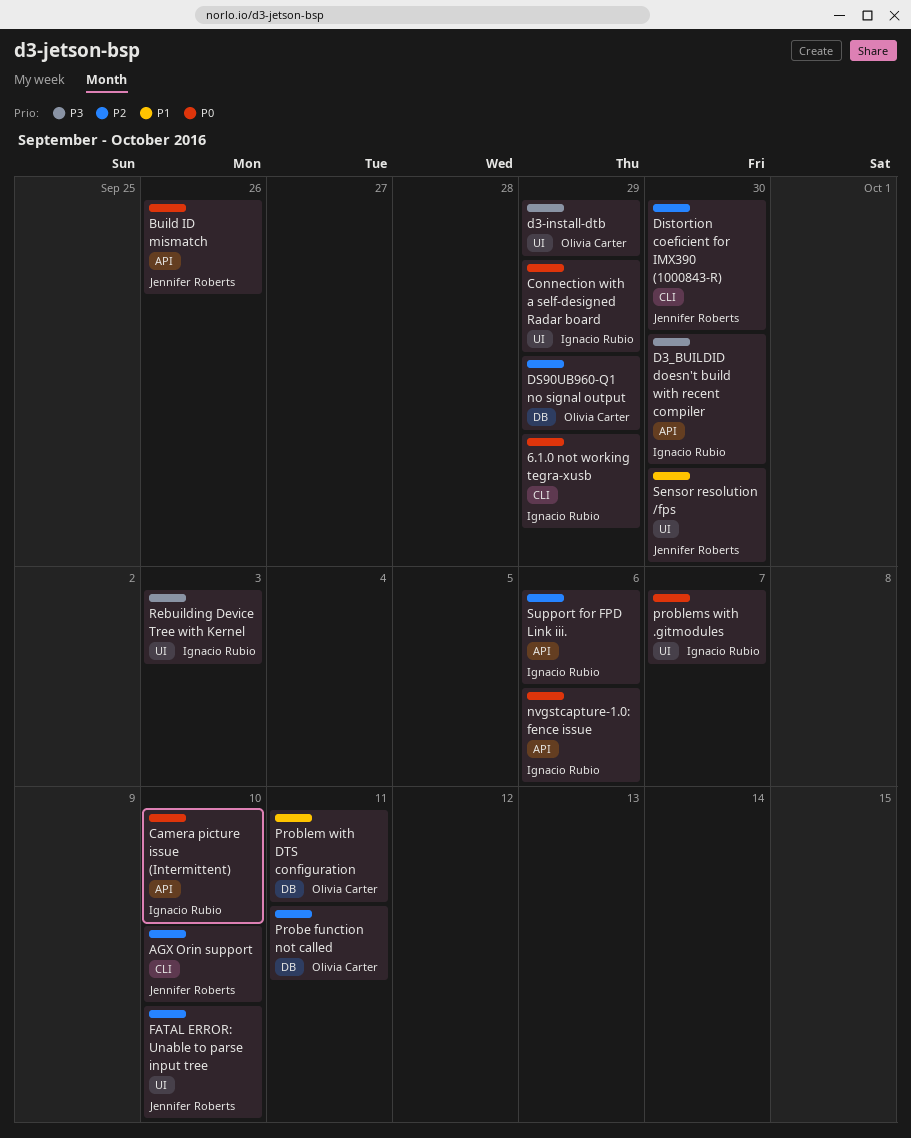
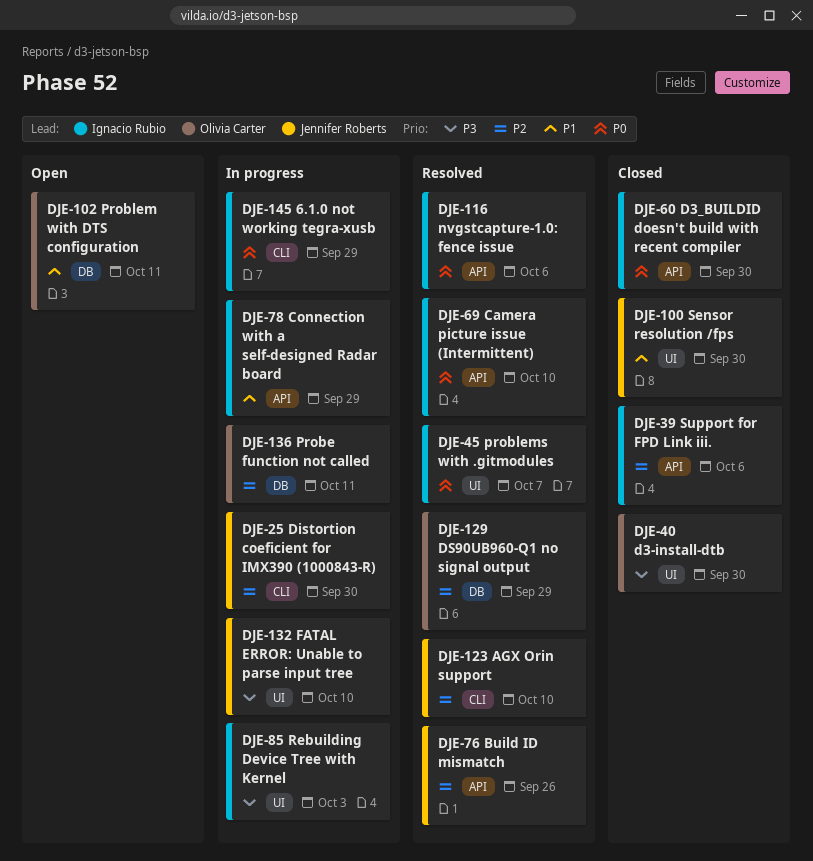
Build ID mismatch, priority: P0 -> P2
Connection with a self-designed Radar board, priority: P0 -> P1
Connection with a self-designed Radar board, label: UI -> API
d3-install-dtb, due: Sep 29 -> Sep 30
D3_BUILDID doesn't build with recent compiler, priority: P3 -> P0
FATAL ERROR: Unable to parse input tree, priority: P2 -> P3

